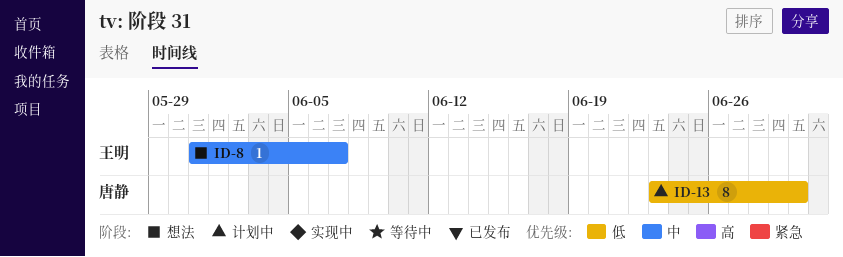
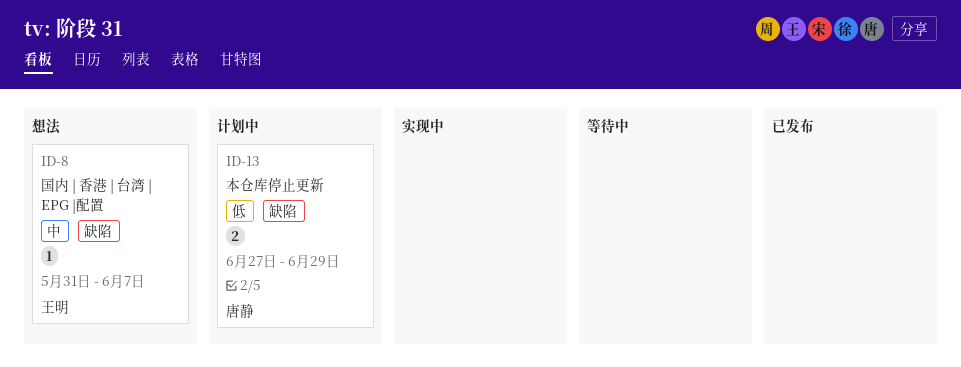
ID-13, estimate: 8 -> 2
ID-13, start: Jun 23 -> Jun 27
ID-13, due: Jun 30 -> Jun 29

